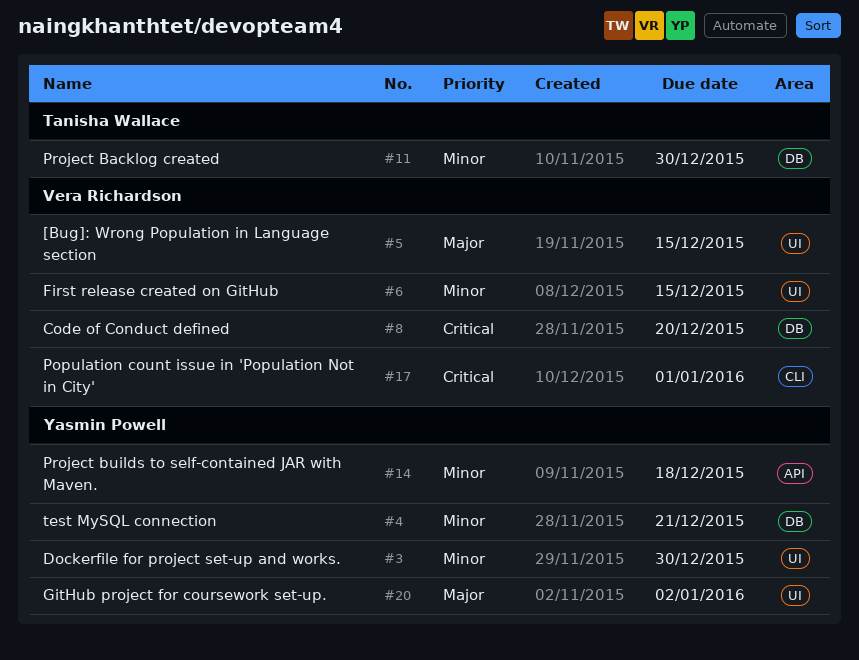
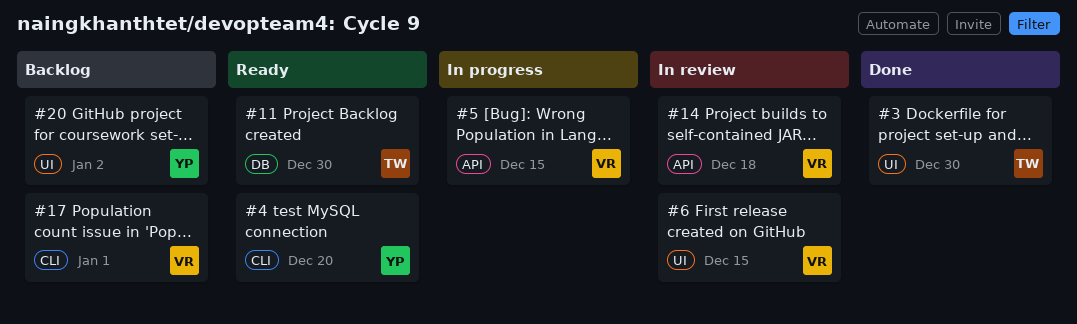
#3, owner: Yasmin Powell -> Tanisha Wallace
#4, label: DB -> CLI
#4, due: Dec 21 -> Dec 20
#5, label: UI -> API
#8: present -> none
#14, owner: Yasmin Powell -> Vera Richardson

